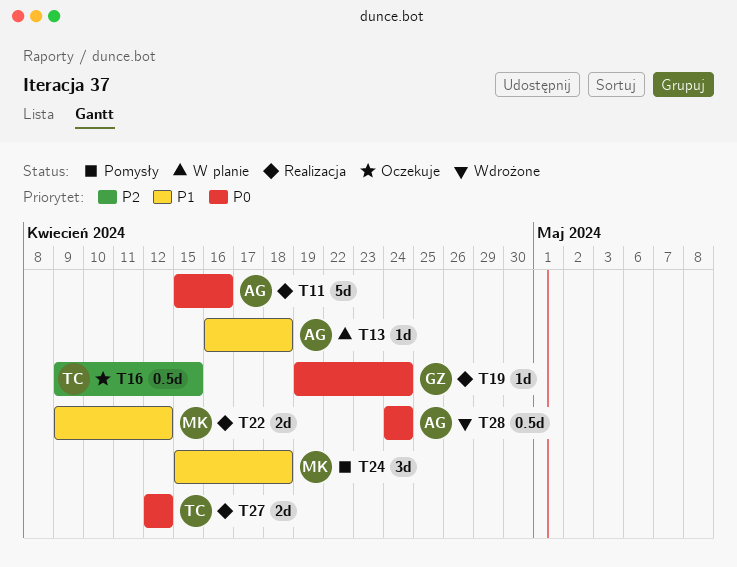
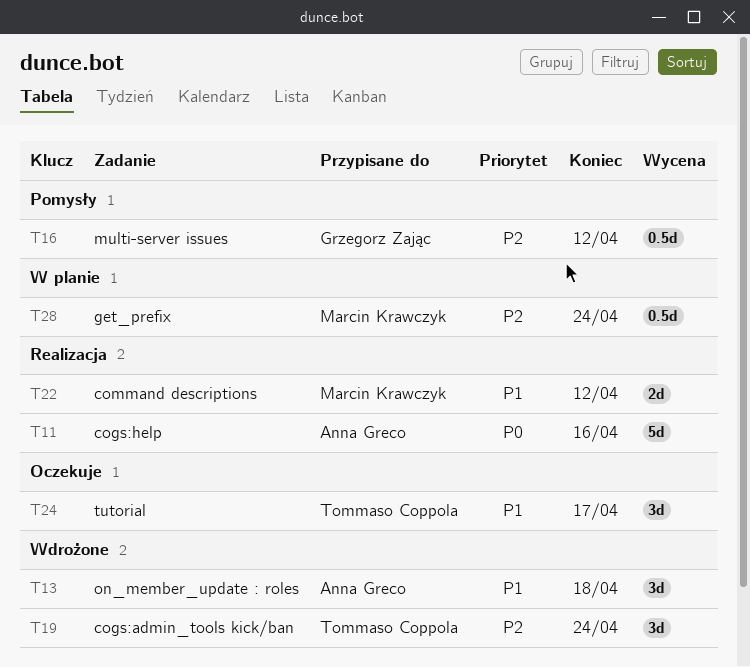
T13, status: W planie -> Wdrożone
T13, estimate: 1d -> 3d
T16, status: Oczekuje -> Pomysły
T16, owner: Tommaso Coppola -> Grzegorz Zając
T16, due: Apr 15 -> Apr 12
T19, status: Realizacja -> Wdrożone
T19, owner: Grzegorz Zając -> Tommaso Coppola
T19, priority: P0 -> P2
T19, estimate: 1d -> 3d
T24, status: Pomysły -> Oczekuje
T24, owner: Marcin Krawczyk -> Tommaso Coppola
T24, due: Apr 18 -> Apr 17
T27: present -> none
T28, status: Wdrożone -> W planie
T28, owner: Anna Greco -> Marcin Krawczyk
T28, priority: P0 -> P2

